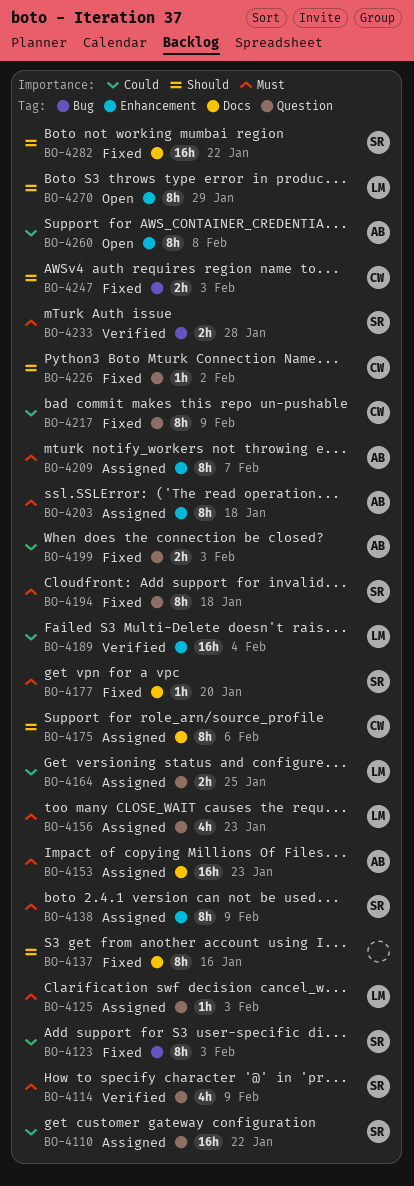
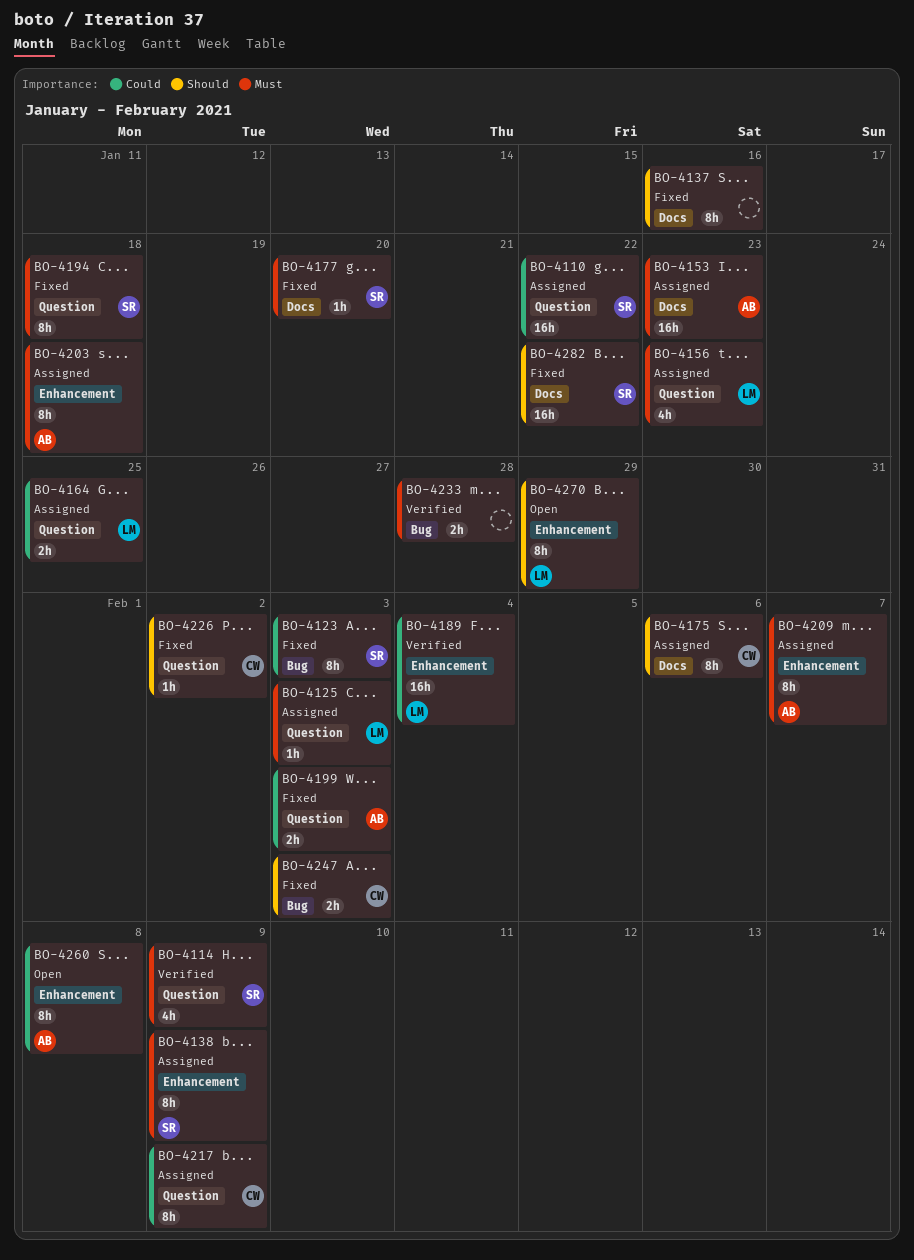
BO-4217, status: Fixed -> Assigned
BO-4233, owner: SR -> none

